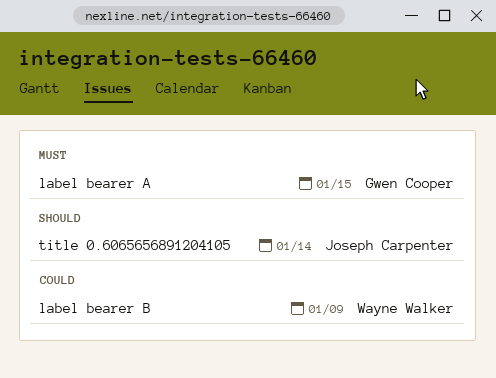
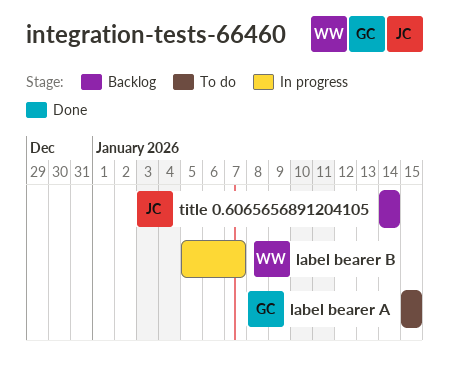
label bearer B, due: Jan 9 -> Jan 7

